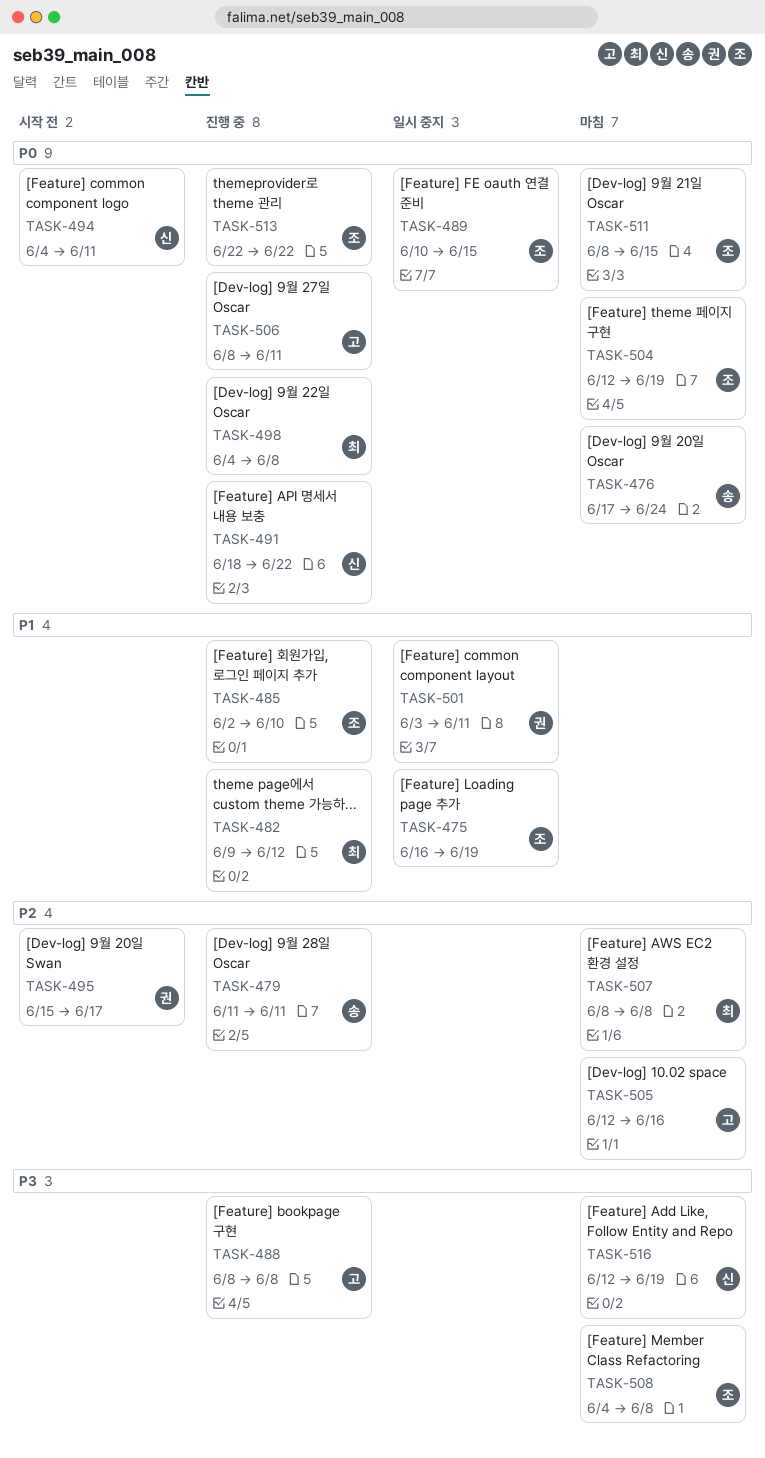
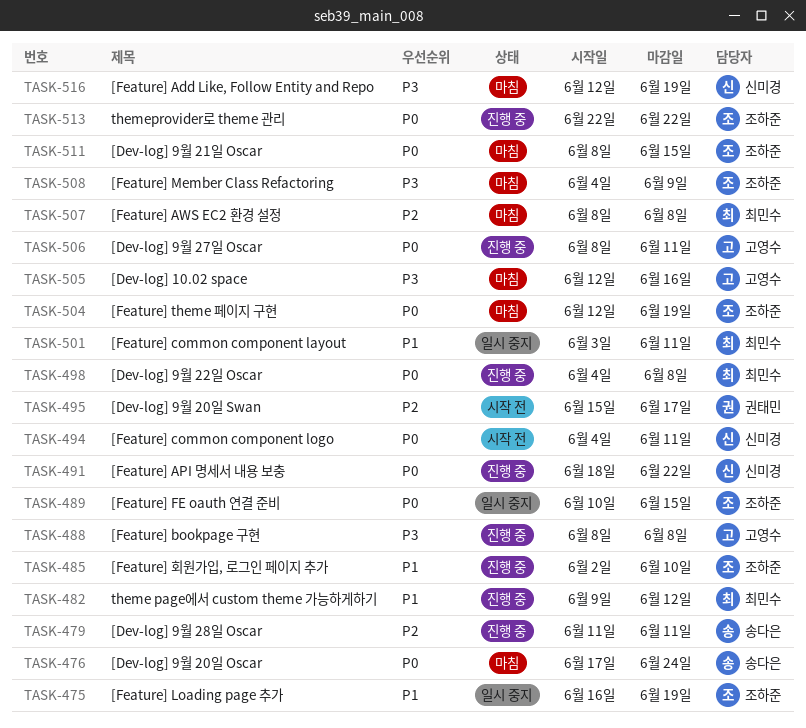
TASK-501, owner: 권태민 -> 최민수
TASK-505, priority: P2 -> P3
TASK-508, due: Jun 8 -> Jun 9

